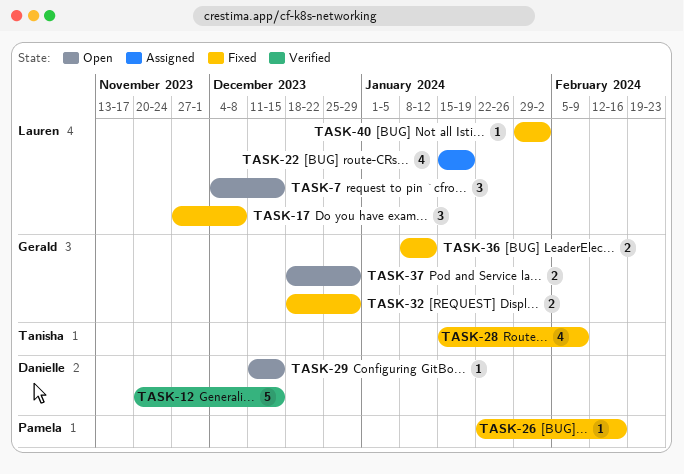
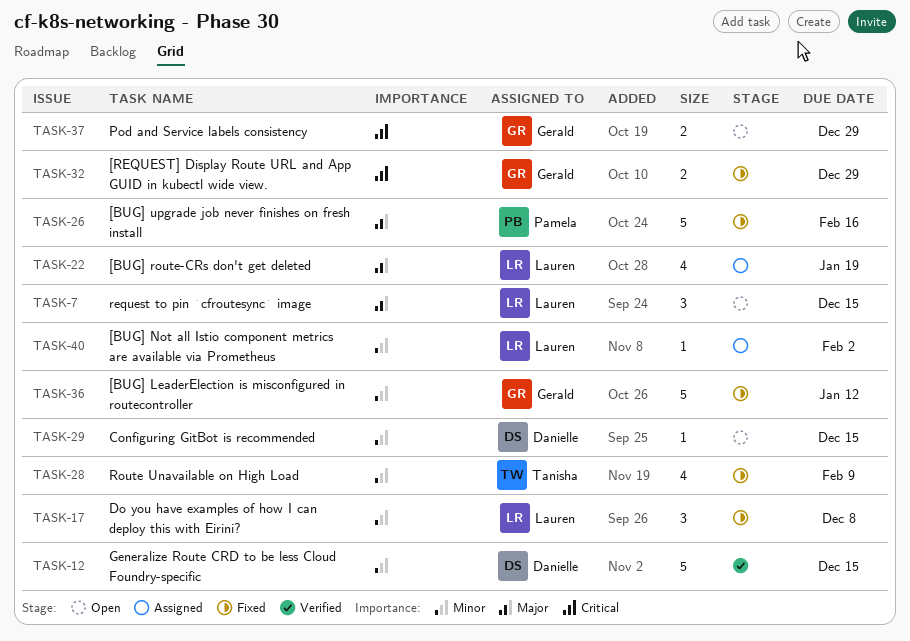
TASK-26, estimate: 1 -> 5
TASK-36, estimate: 2 -> 5
TASK-40, status: Fixed -> Assigned

